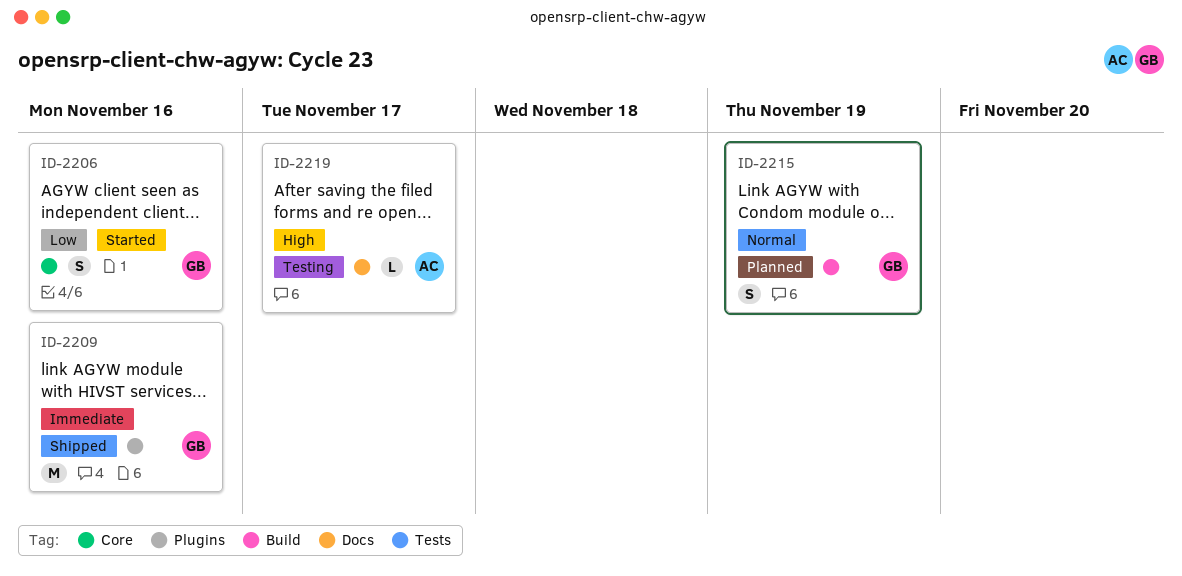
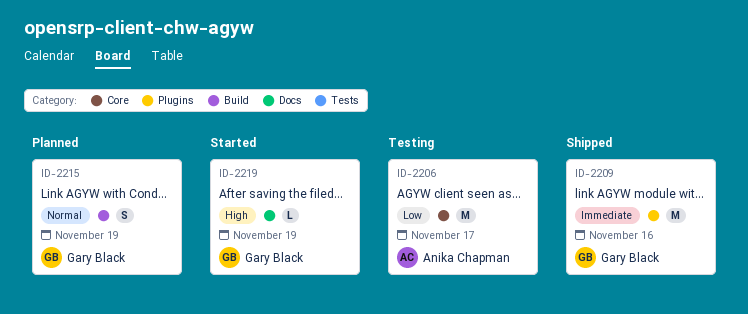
ID-2206, status: Started -> Testing
ID-2206, owner: Gary Black -> Anika Chapman
ID-2206, estimate: S -> M
ID-2206, due: Nov 16 -> Nov 17
ID-2219, status: Testing -> Started
ID-2219, owner: Anika Chapman -> Gary Black
ID-2219, due: Nov 17 -> Nov 19

